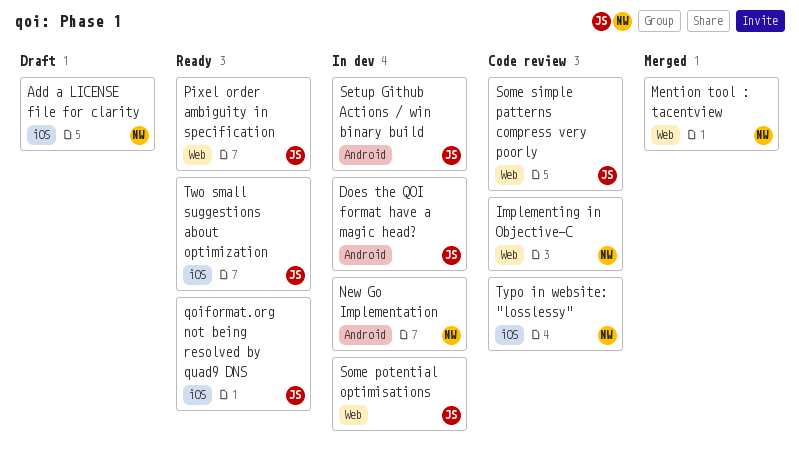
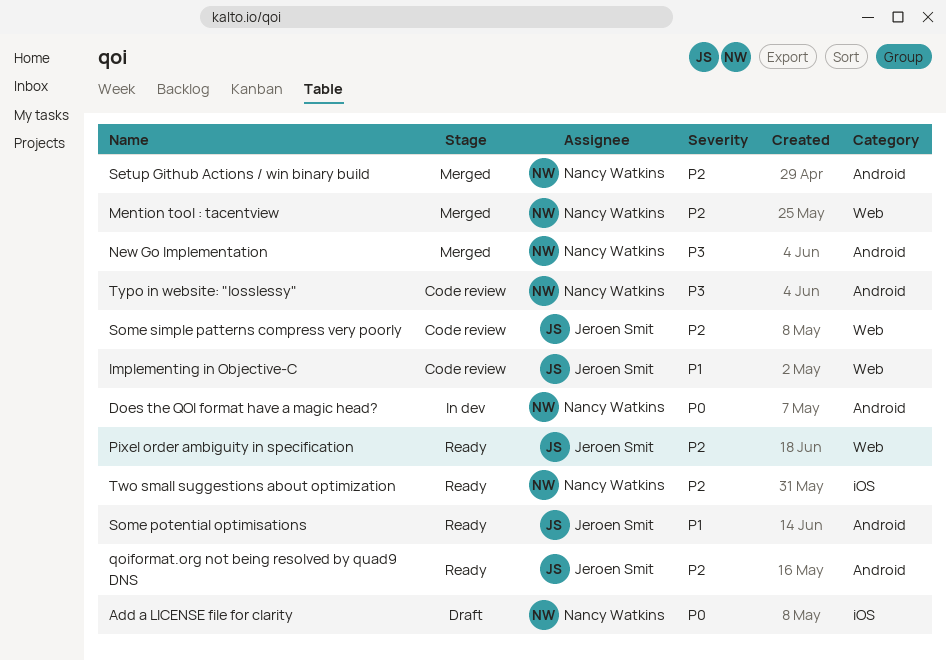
Does the QOI format have a magic head?, owner: Jeroen Smit -> Nancy Watkins
Implementing in Objective-C, owner: Nancy Watkins -> Jeroen Smit
New Go Implementation, status: In dev -> Merged
qoiformat.org not being resolved by quad9 DNS, label: iOS -> Android
Setup Github Actions / win binary build, status: In dev -> Merged
Setup Github Actions / win binary build, owner: Jeroen Smit -> Nancy Watkins
Some potential optimisations, status: In dev -> Ready
Some potential optimisations, label: Web -> Android
Two small suggestions about optimization, owner: Jeroen Smit -> Nancy Watkins
Typo in website: "losslessy", label: iOS -> Android

